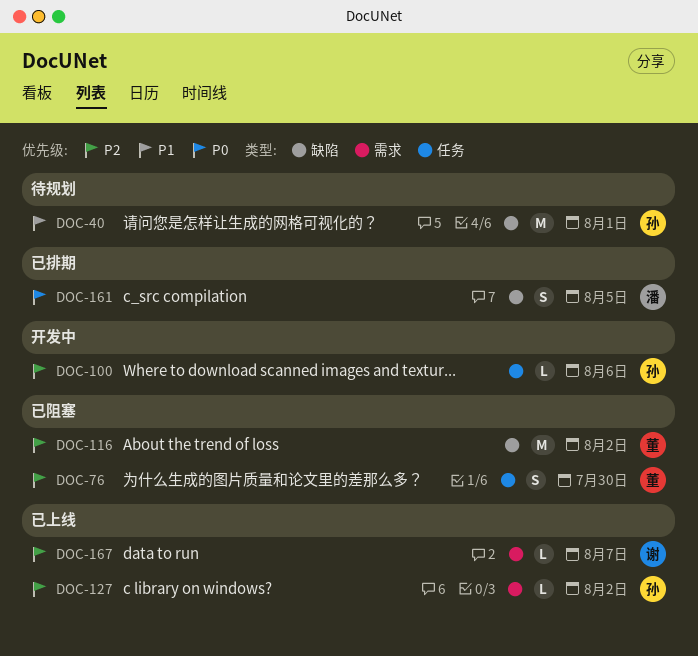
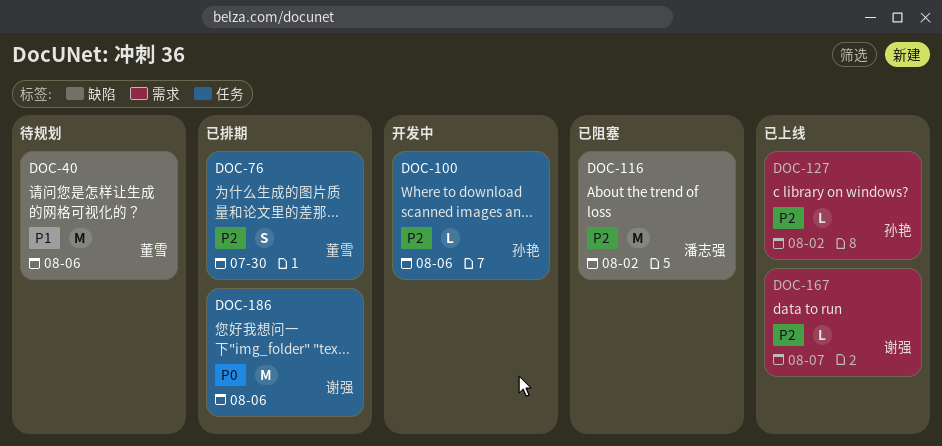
DOC-40, owner: 孙艳 -> 董雪
DOC-40, due: Aug 1 -> Aug 6
DOC-76, status: 已阻塞 -> 已排期
DOC-116, owner: 董雪 -> 潘志强
DOC-161: present -> none
DOC-186: none -> present

